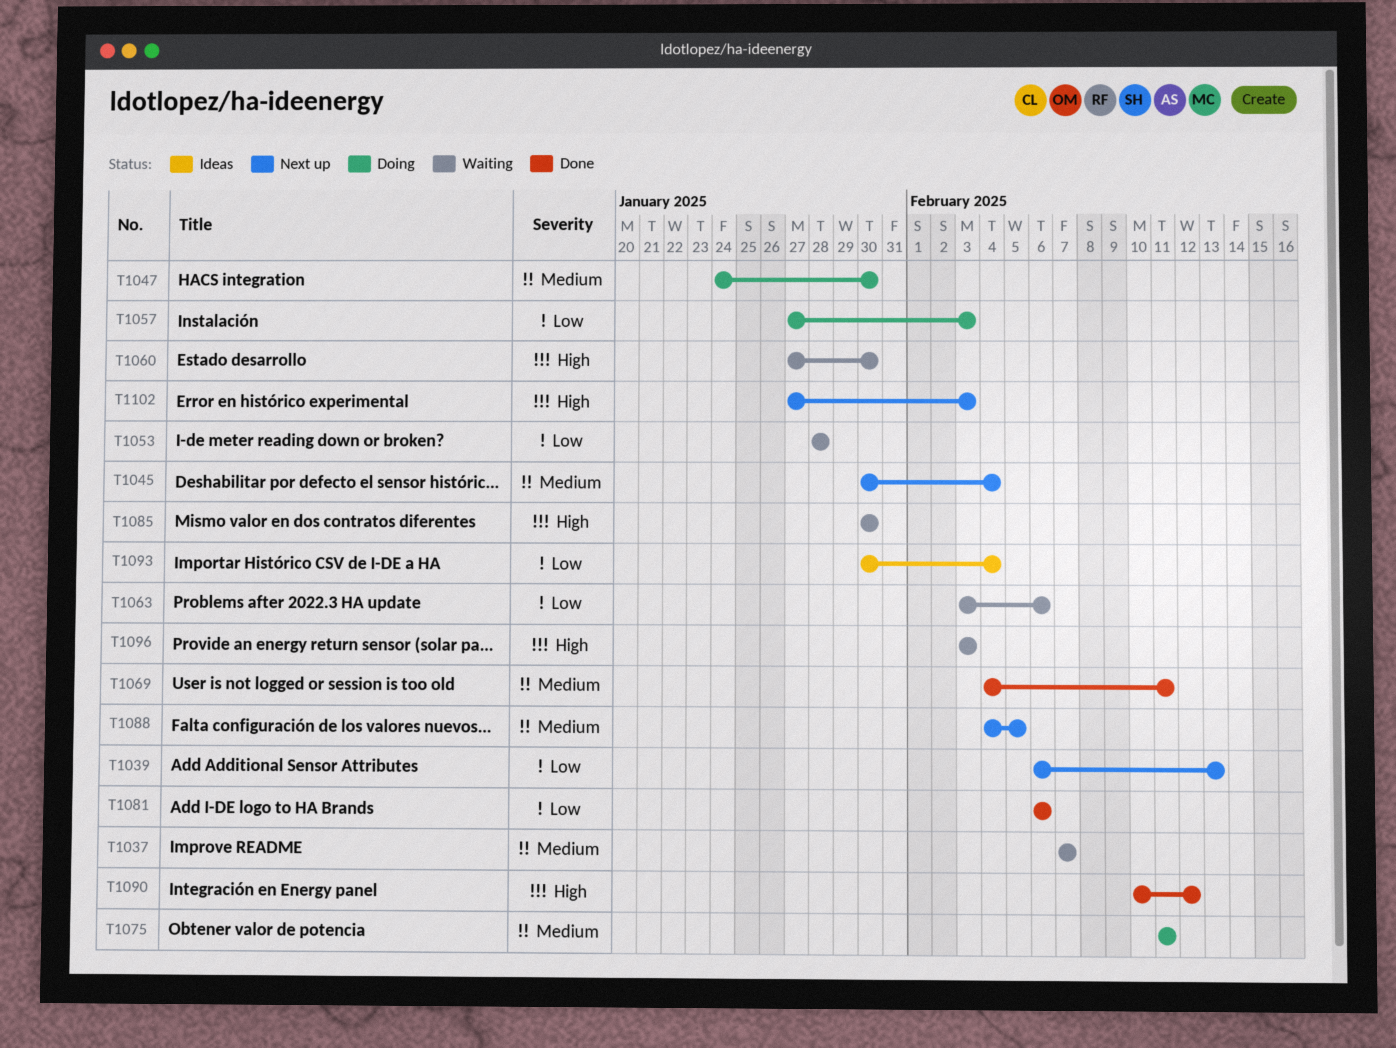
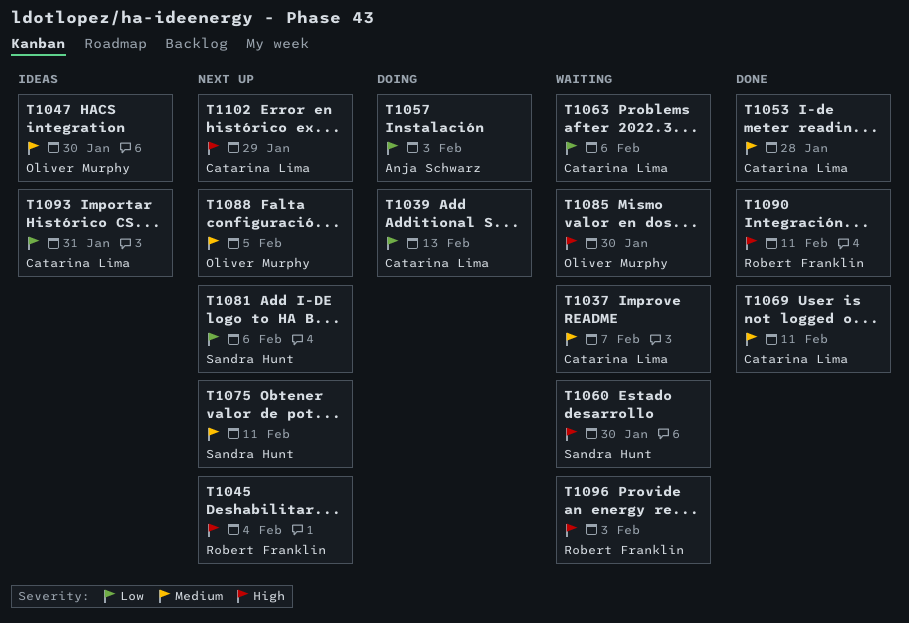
T1039, status: Next up -> Doing
T1045, priority: Medium -> High
T1047, status: Doing -> Ideas
T1053, status: Waiting -> Done
T1053, priority: Low -> Medium
T1075, status: Doing -> Next up
T1081, status: Done -> Next up
T1090, due: Feb 12 -> Feb 11
T1093, due: Feb 4 -> Jan 31
T1102, due: Feb 3 -> Jan 29

